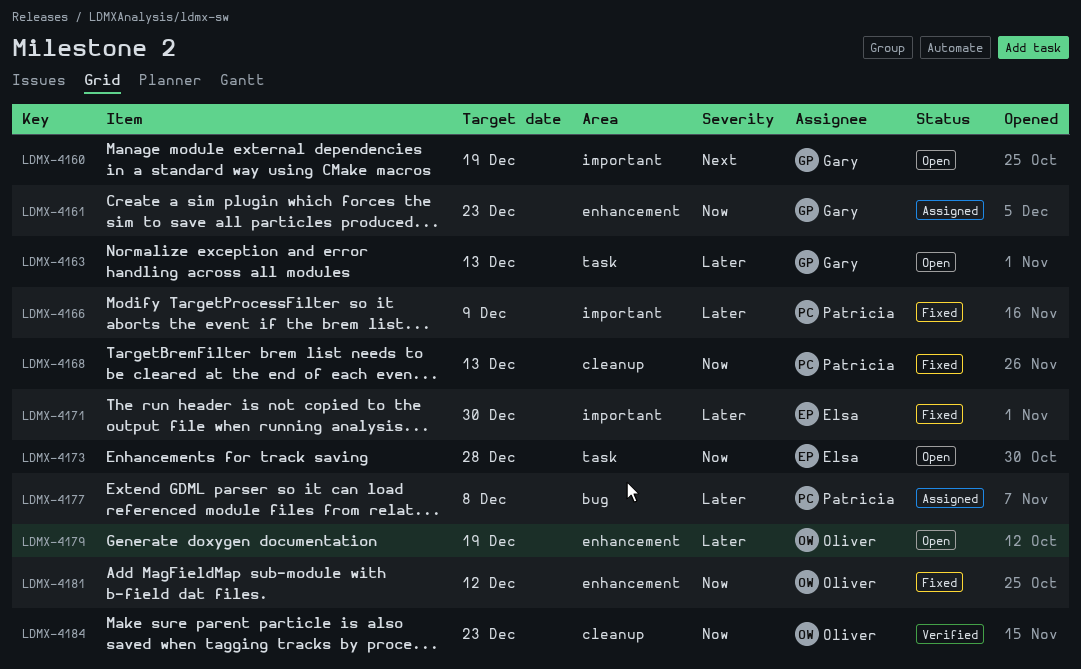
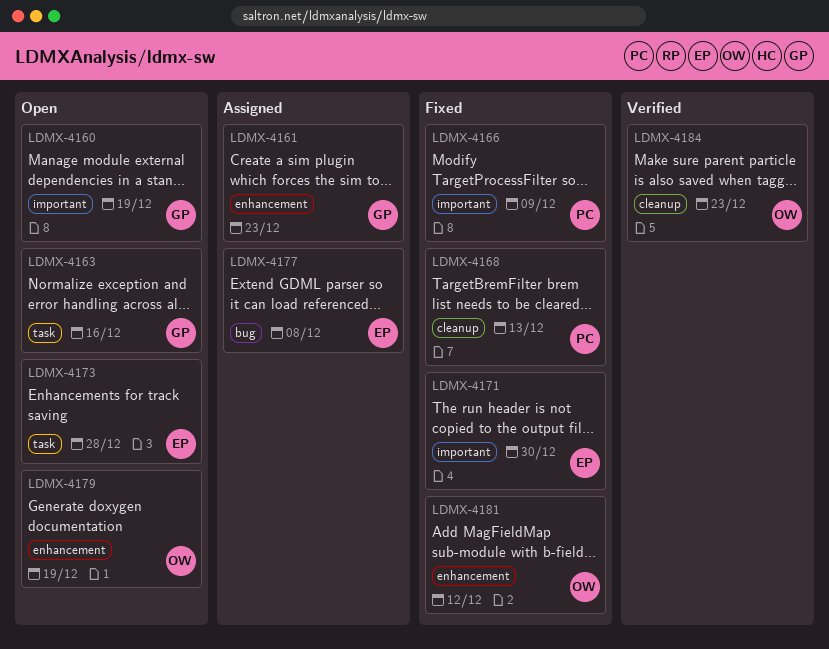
LDMX-4163, due: Dec 13 -> Dec 16
LDMX-4177, owner: Patricia -> Elsa

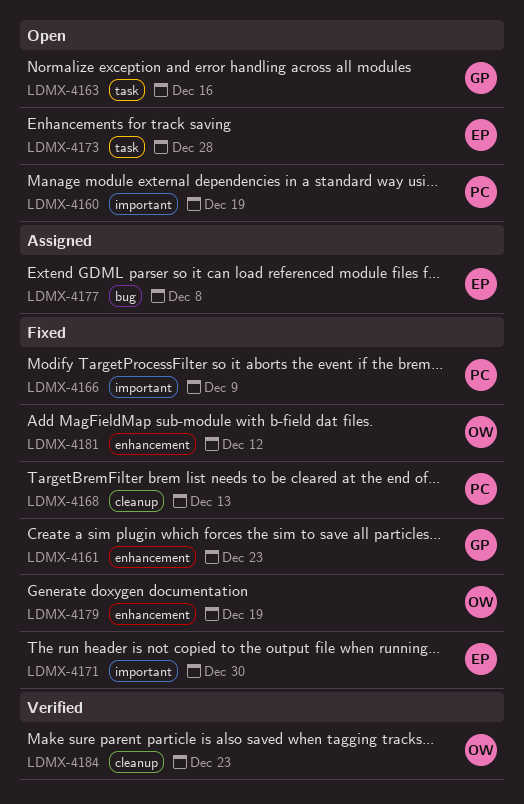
LDMX-4160, owner: GP -> PC
LDMX-4161, status: Assigned -> Fixed
LDMX-4179, status: Open -> Fixed

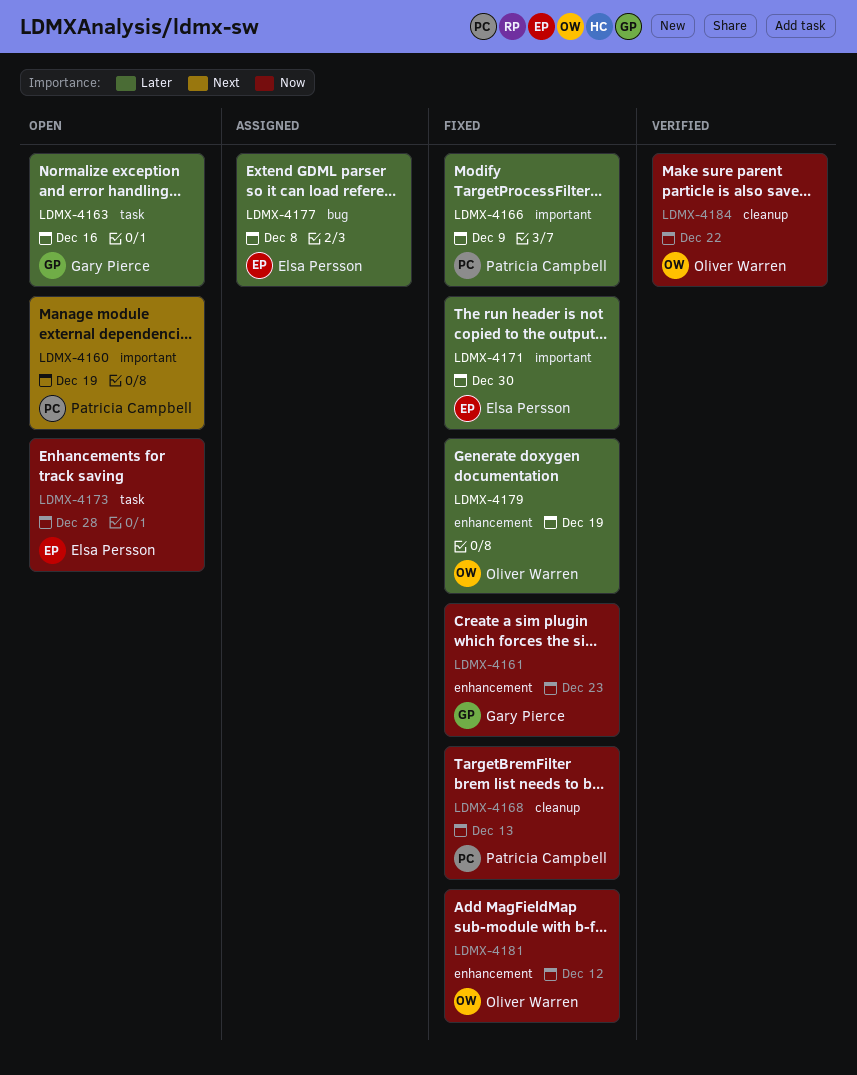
LDMX-4184, due: Dec 23 -> Dec 22

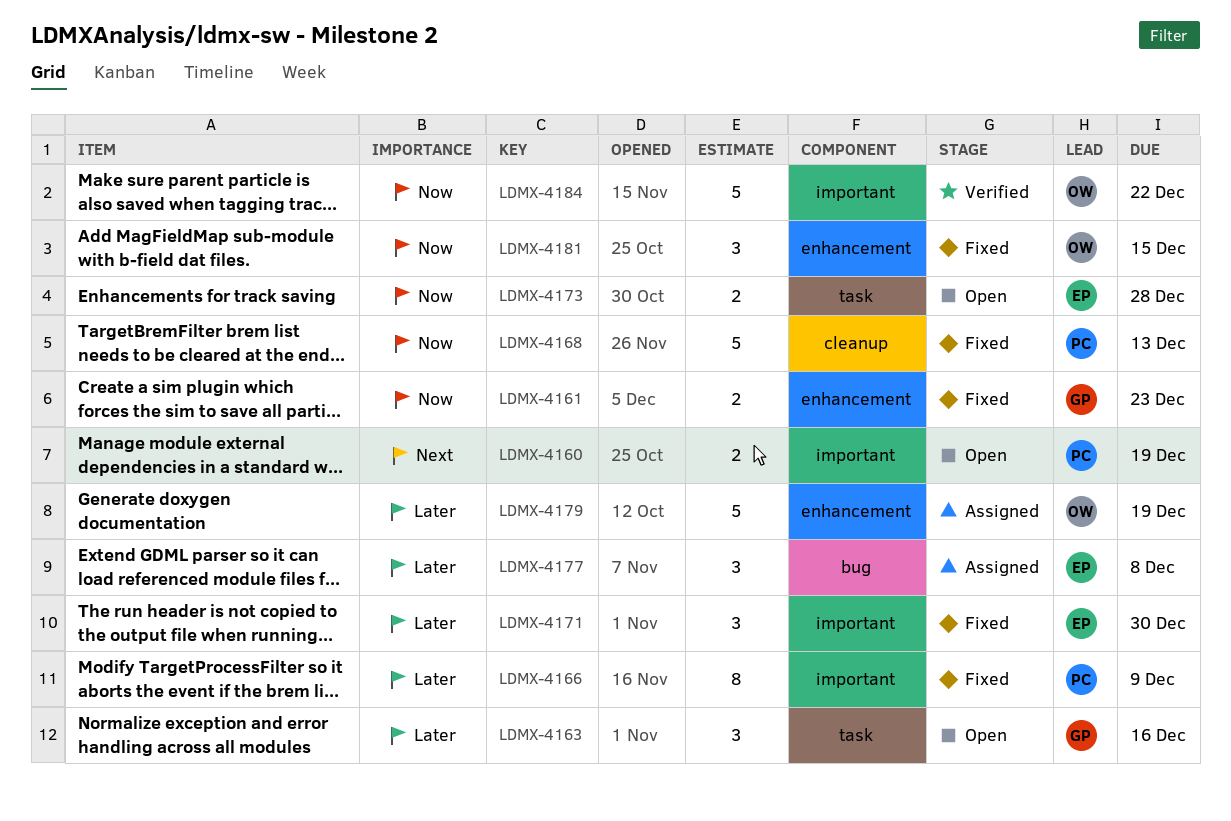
LDMX-4179, status: Fixed -> Assigned
LDMX-4181, due: Dec 12 -> Dec 15
LDMX-4184, label: cleanup -> important

